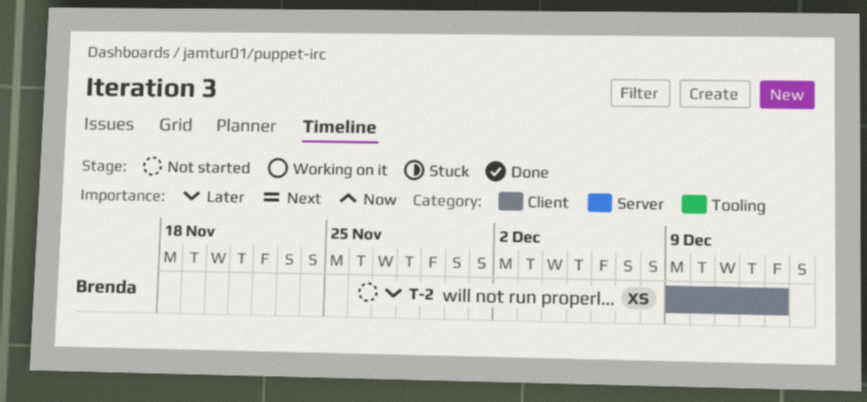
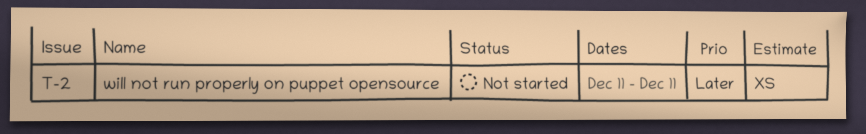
T-2, start: Dec 9 -> Dec 11
T-2, due: Dec 13 -> Dec 11

